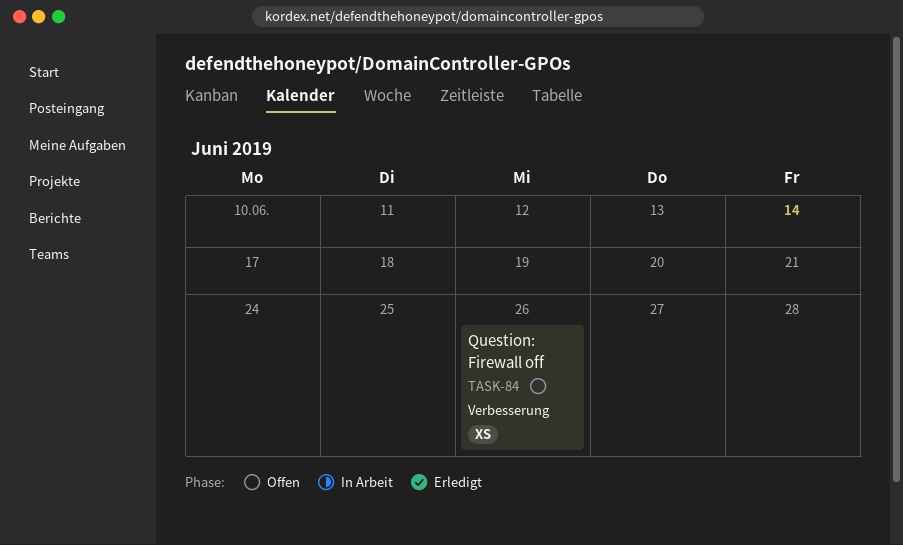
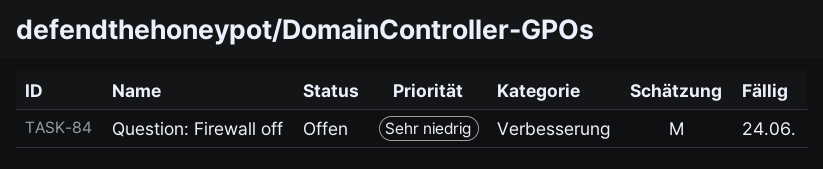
TASK-84, estimate: XS -> M
TASK-84, due: Jun 26 -> Jun 24

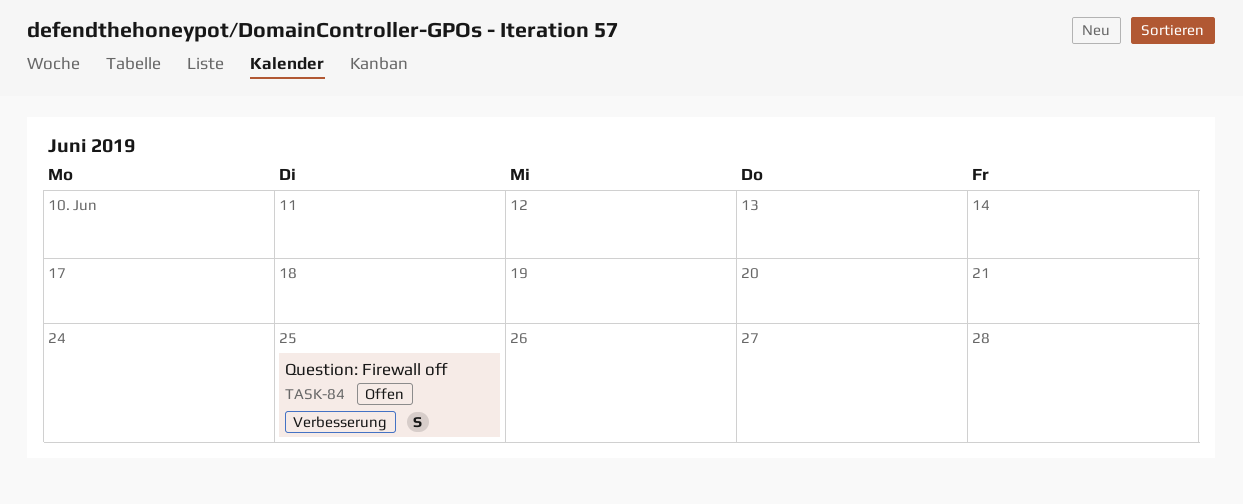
TASK-84, estimate: M -> S
TASK-84, due: Jun 24 -> Jun 25

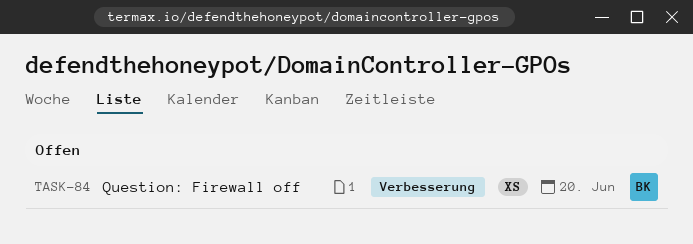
TASK-84, estimate: S -> XS
TASK-84, due: Jun 25 -> Jun 20

